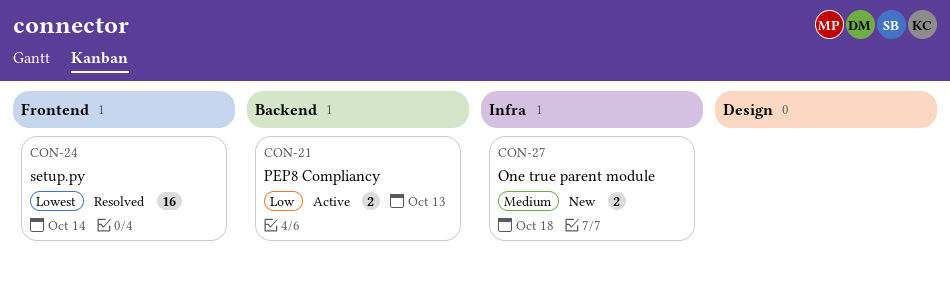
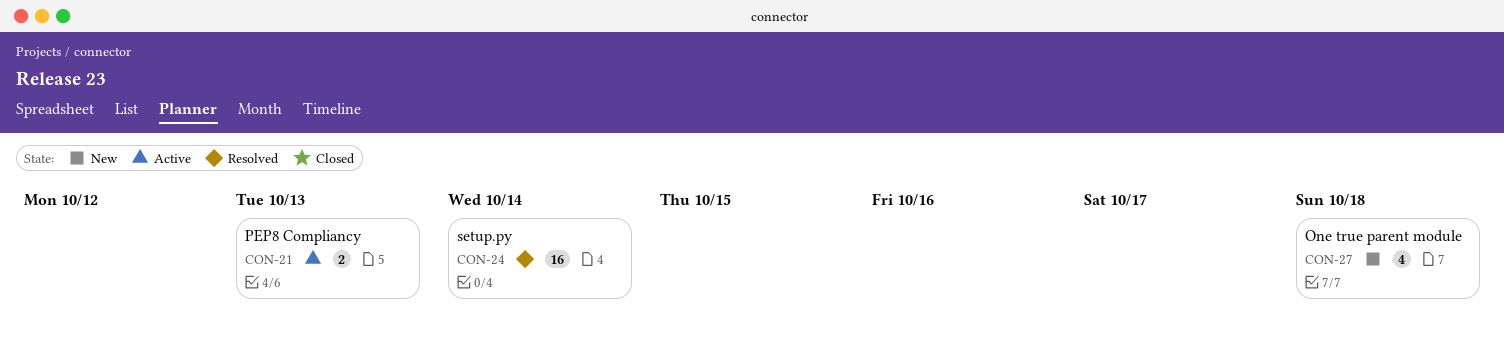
CON-27, estimate: 2 -> 4

